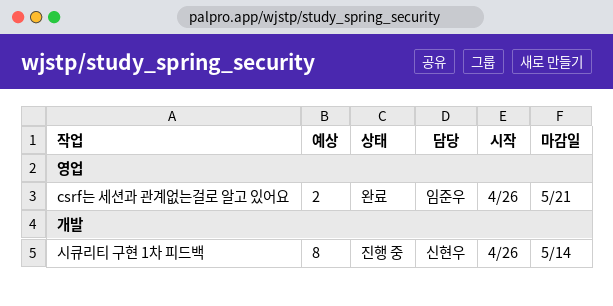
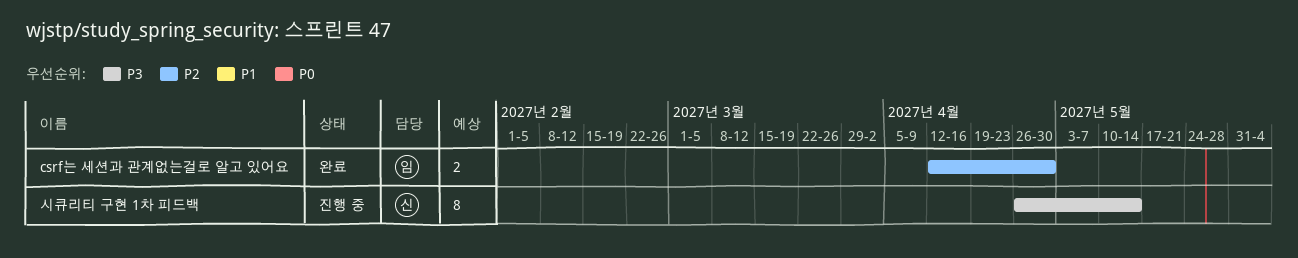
csrf는 세션과 관계없는걸로 알고 있어요, start: Apr 26 -> Apr 12
csrf는 세션과 관계없는걸로 알고 있어요, due: May 21 -> Apr 30

